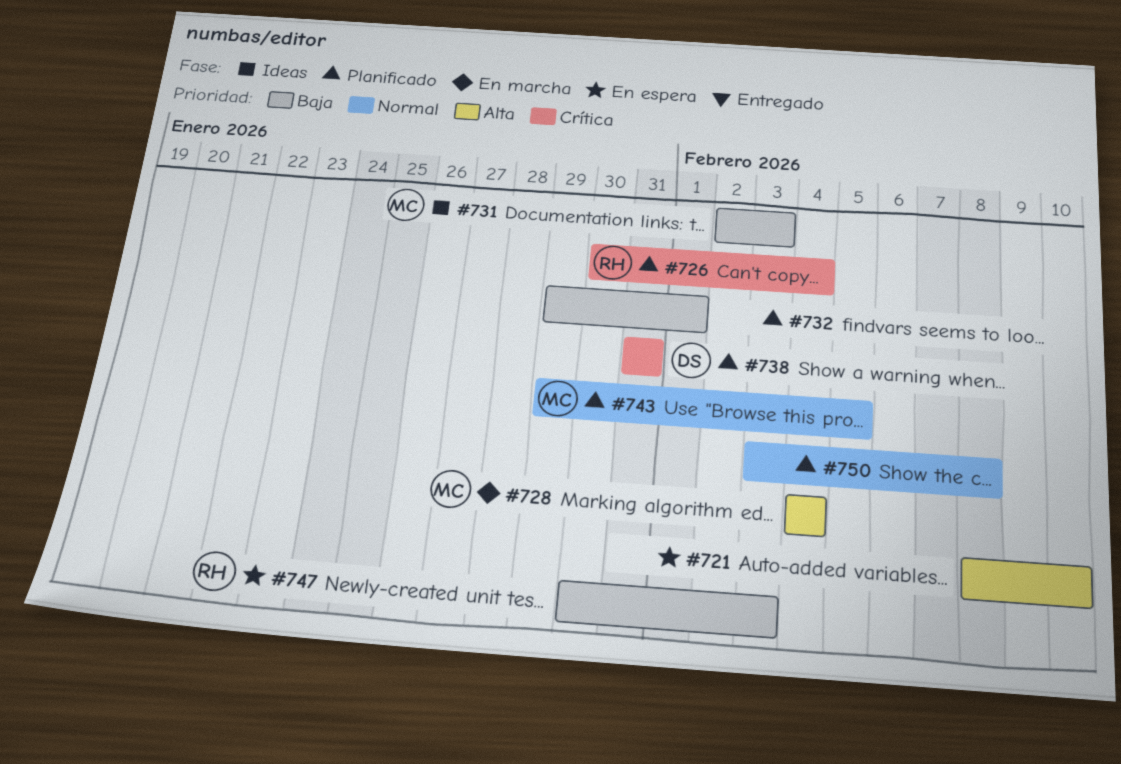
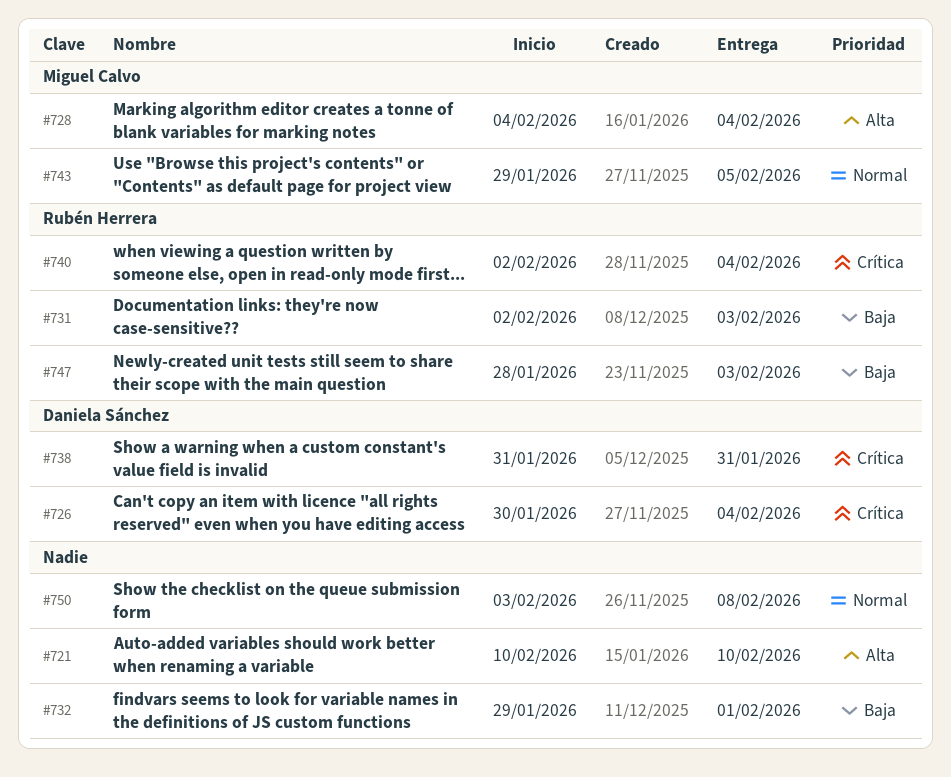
#721, start: Feb 8 -> Feb 10
#726, owner: Rubén Herrera -> Daniela Sánchez
#731, owner: Miguel Calvo -> Rubén Herrera
#740: none -> present
#747, start: Jan 30 -> Jan 28

